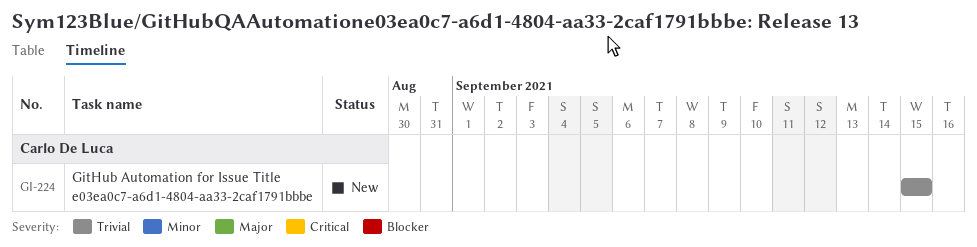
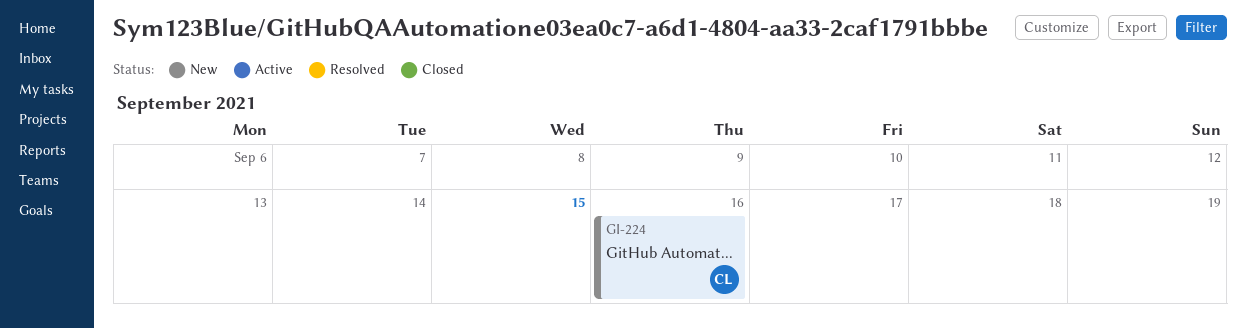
GI-224, due: Sep 15 -> Sep 16

